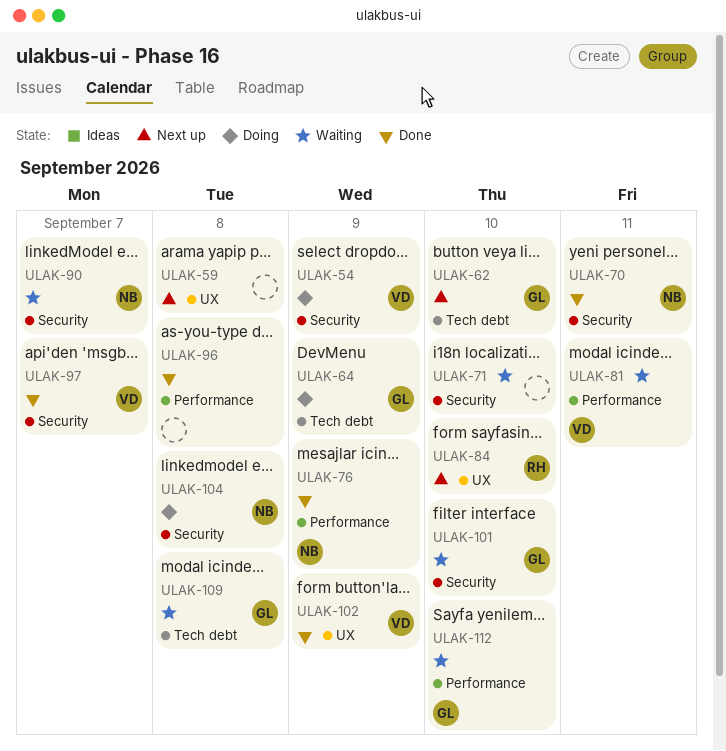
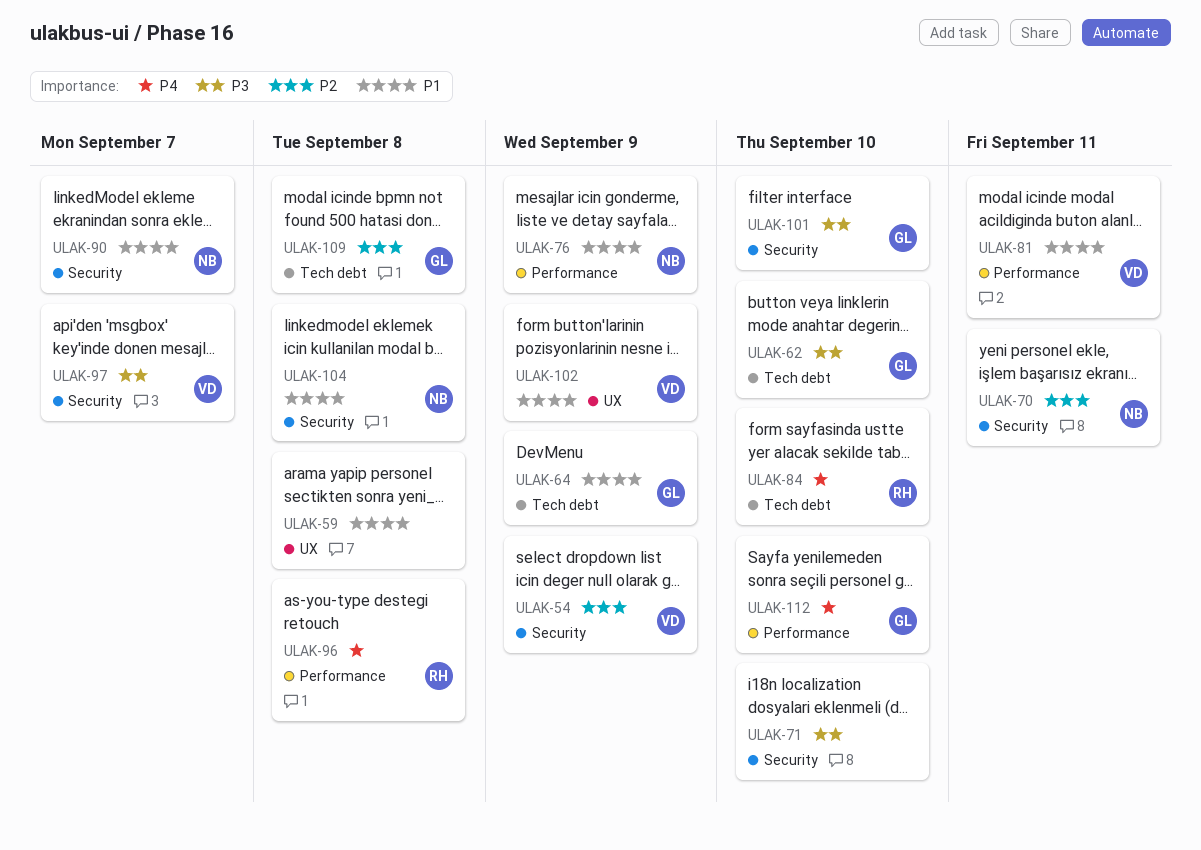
ULAK-84, label: UX -> Tech debt
ULAK-96, owner: none -> RH

